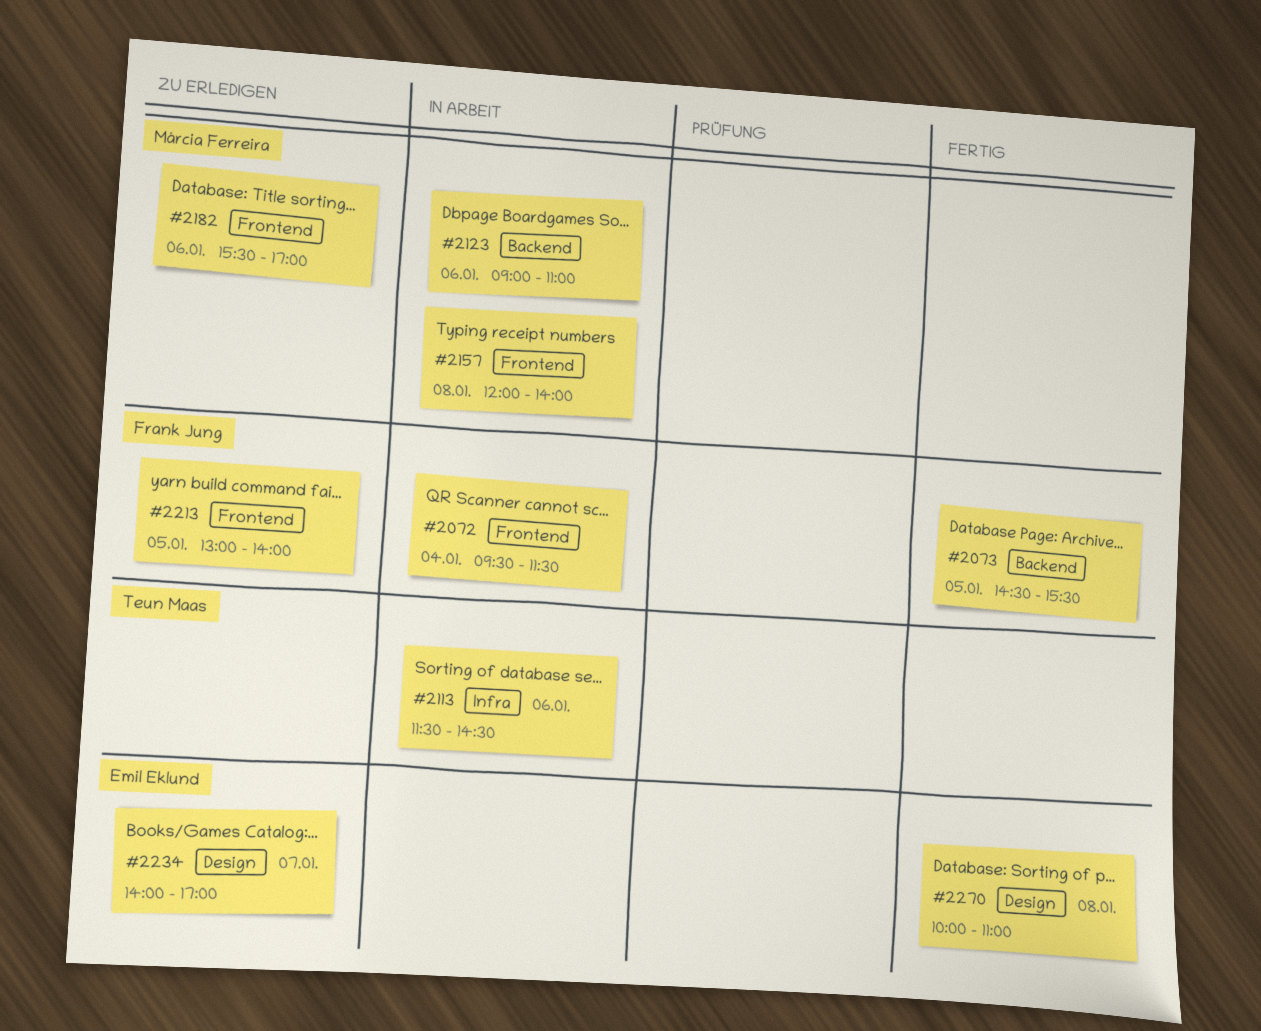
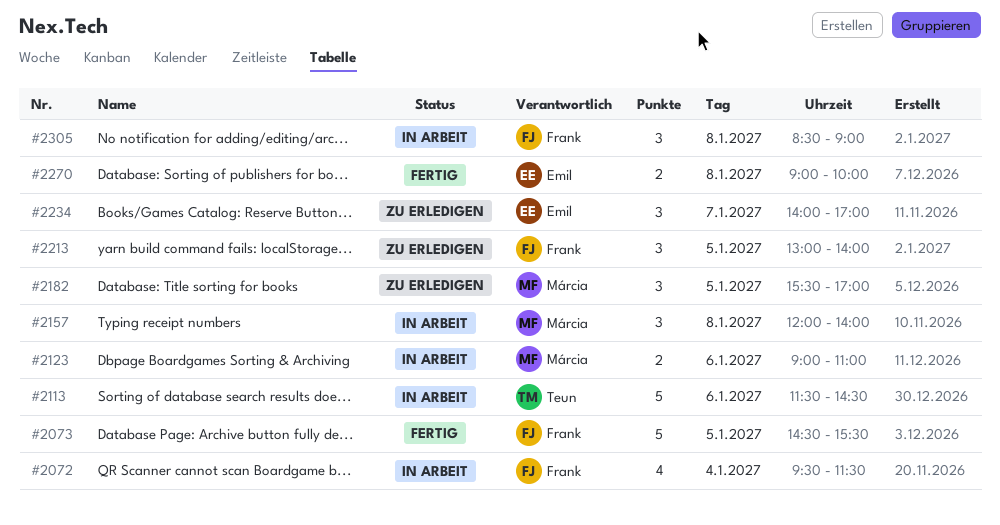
#2182, day: Jan 6 -> Jan 5
#2270, begins: 10:00 -> 09:00
#2270, ends: 11:00 -> 10:00
#2305: none -> present

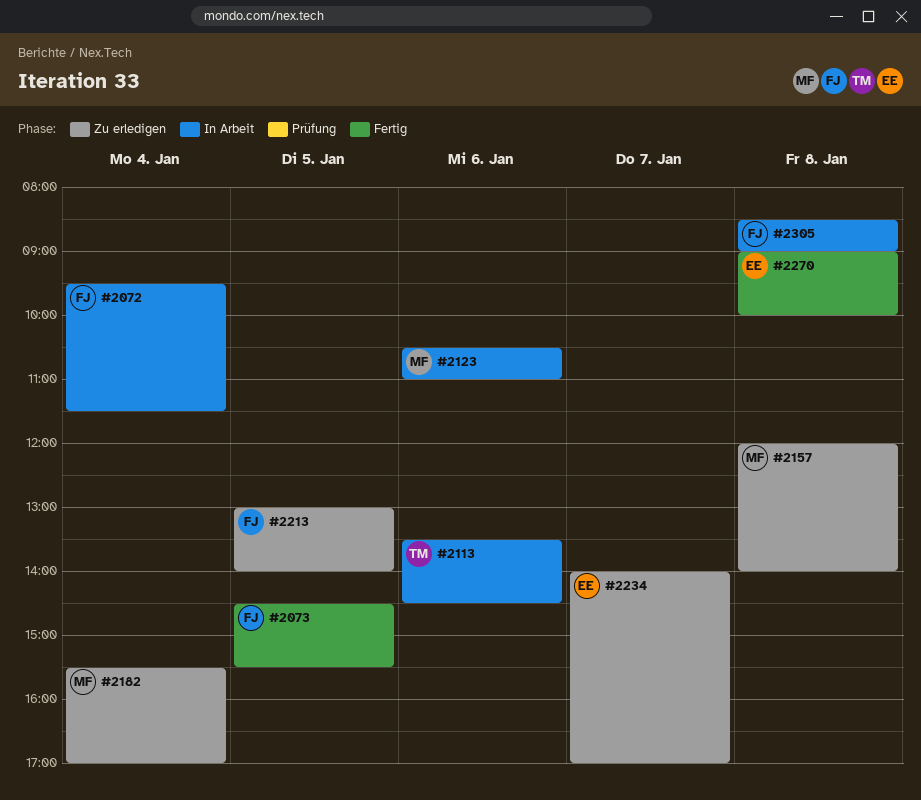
#2113, begins: 11:30 -> 13:30
#2123, begins: 09:00 -> 10:30
#2157, status: In Arbeit -> Zu erledigen
#2182, day: Jan 5 -> Jan 4

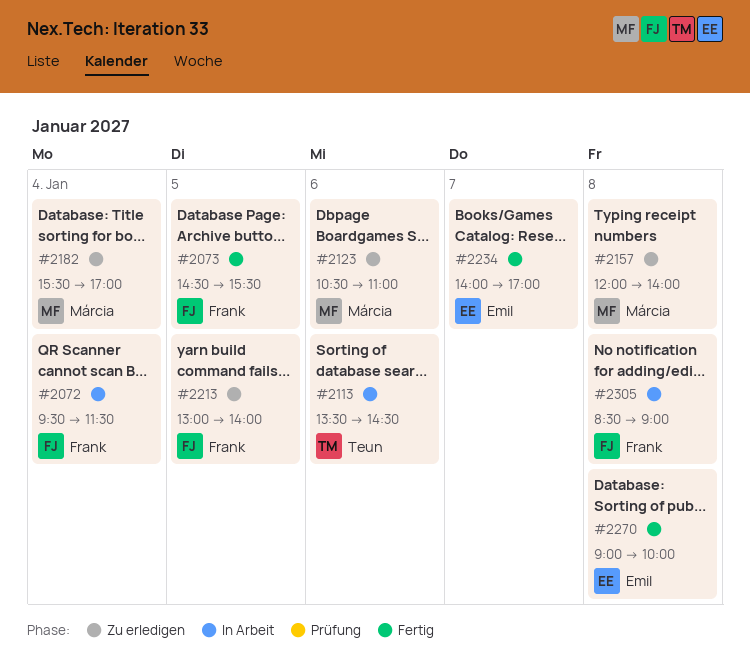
#2123, status: In Arbeit -> Zu erledigen
#2234, status: Zu erledigen -> Fertig

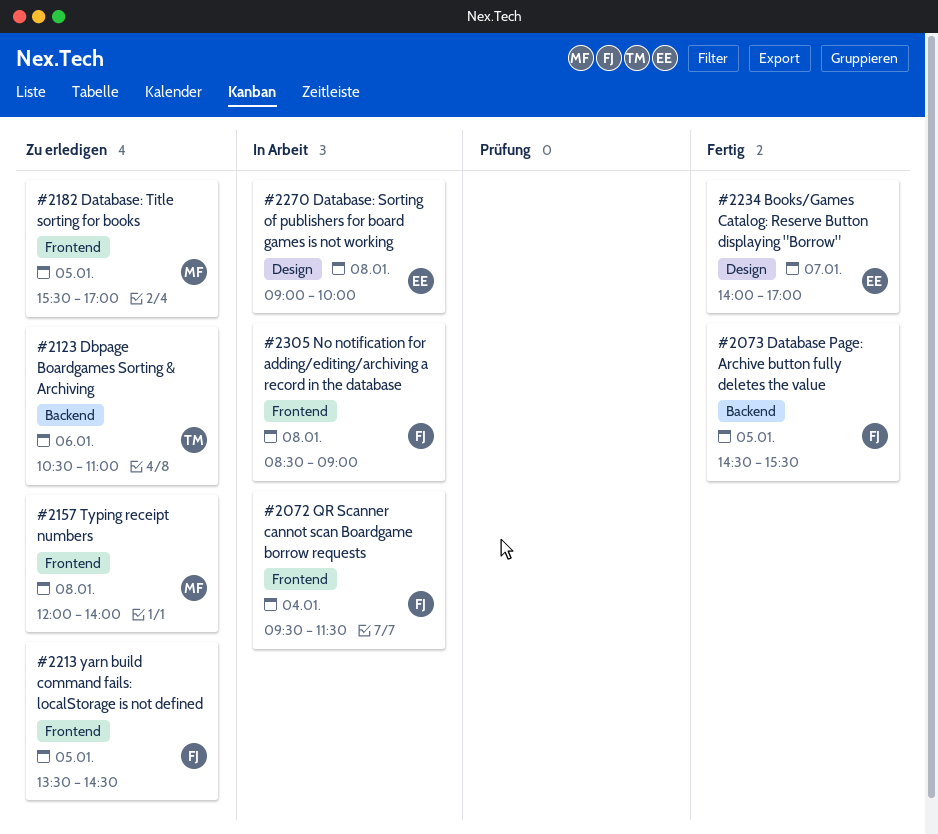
#2113: present -> none
#2123, owner: Márcia -> Teun
#2182, day: Jan 4 -> Jan 5
#2213, begins: 13:00 -> 13:30
#2213, ends: 14:00 -> 14:30
#2270, status: Fertig -> In Arbeit

